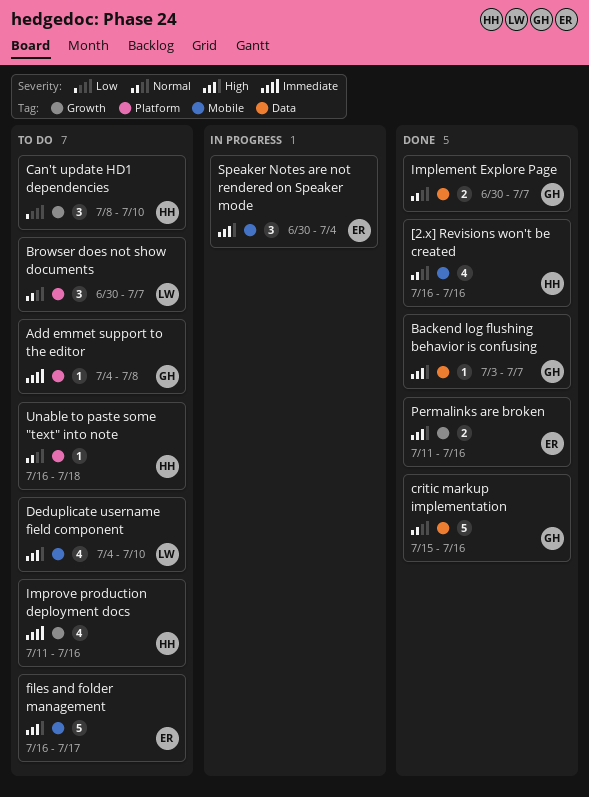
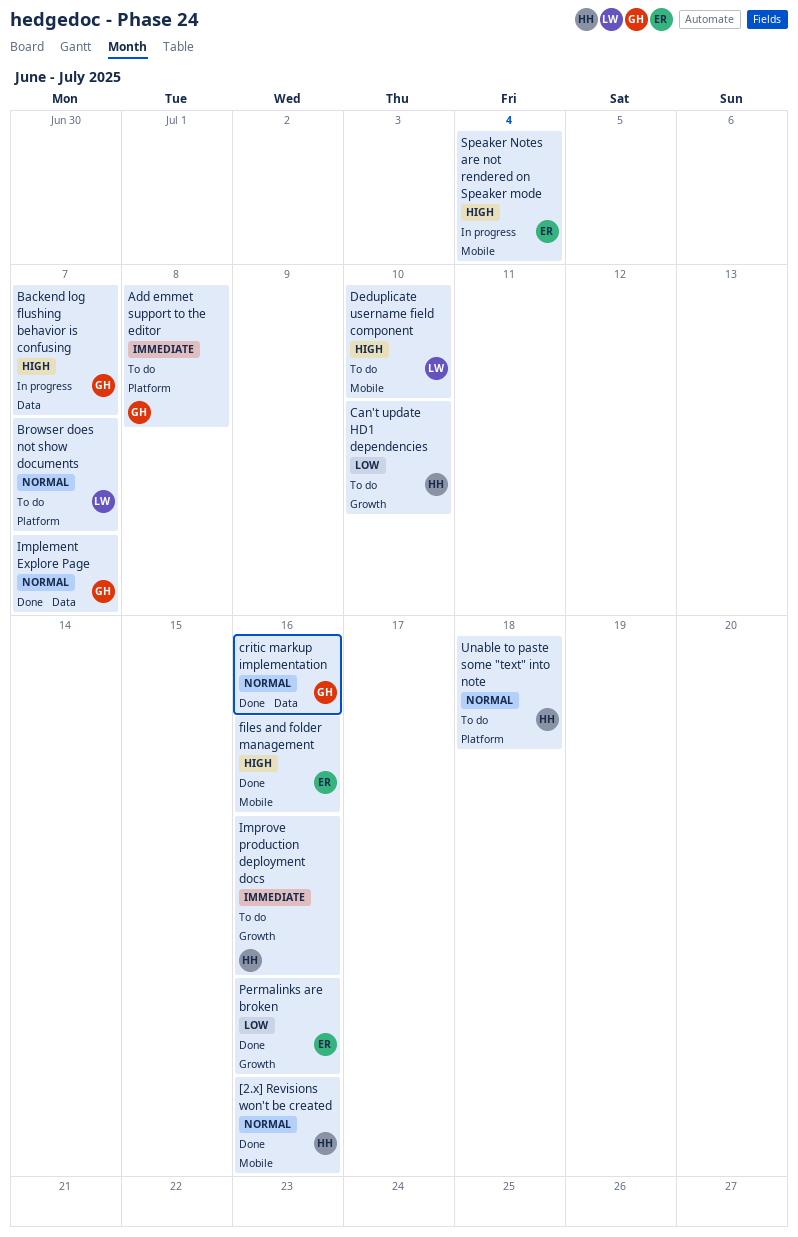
Backend log flushing behavior is confusing, status: Done -> In progress
files and folder management, status: To do -> Done
files and folder management, due: Jul 17 -> Jul 16
Permalinks are broken, priority: High -> Low

